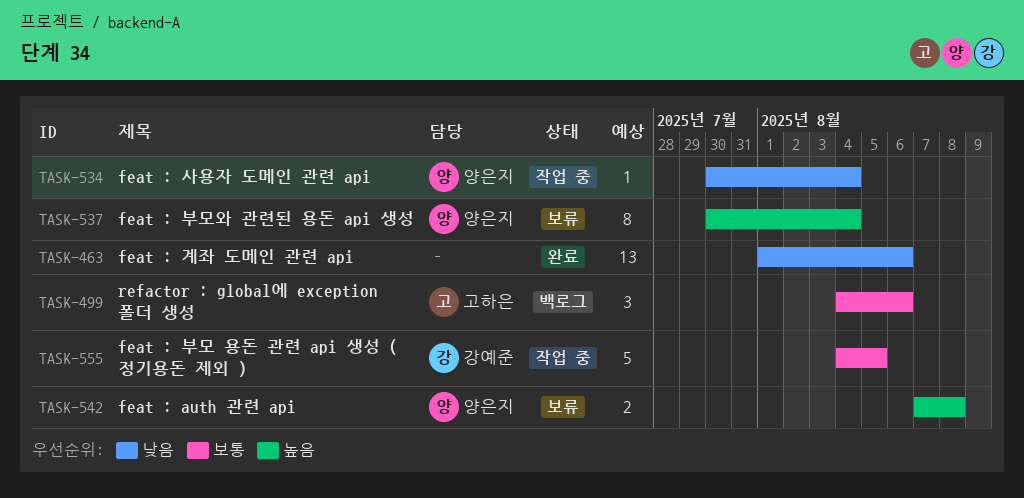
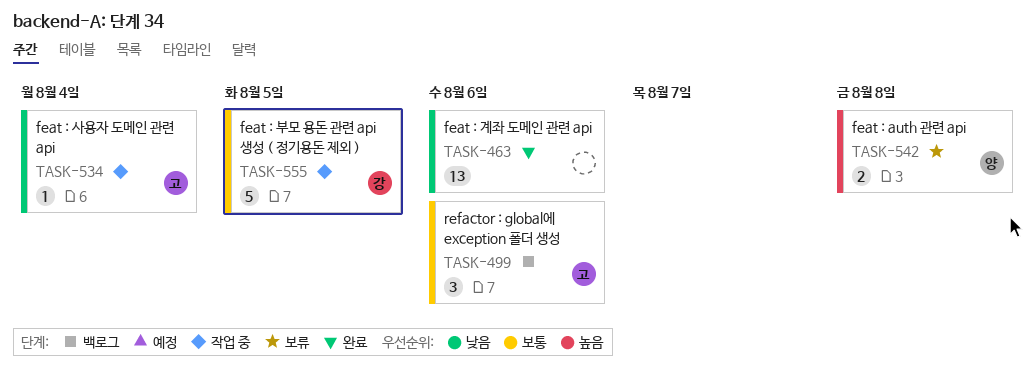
TASK-534, owner: 양은지 -> 고하은
TASK-537: present -> none

